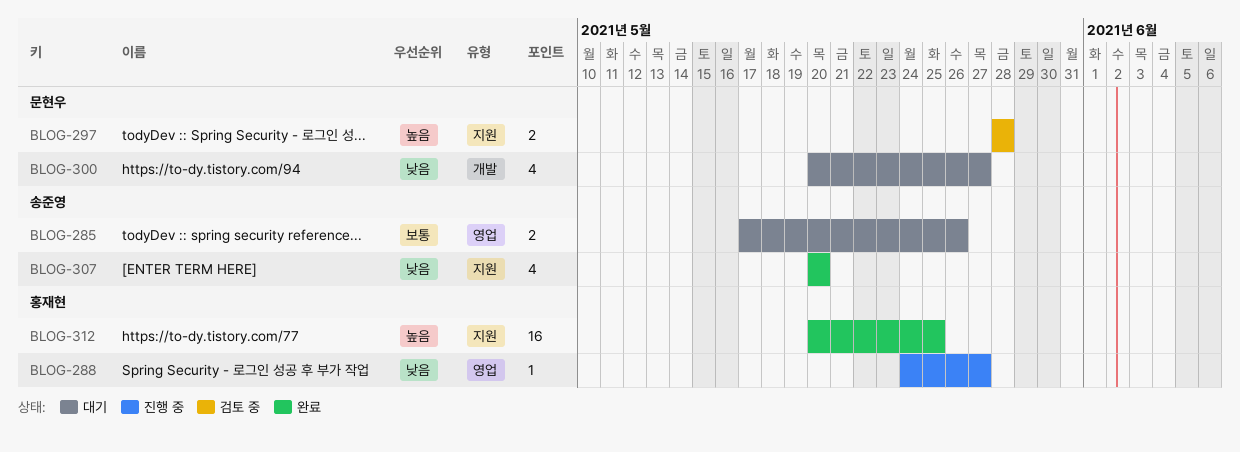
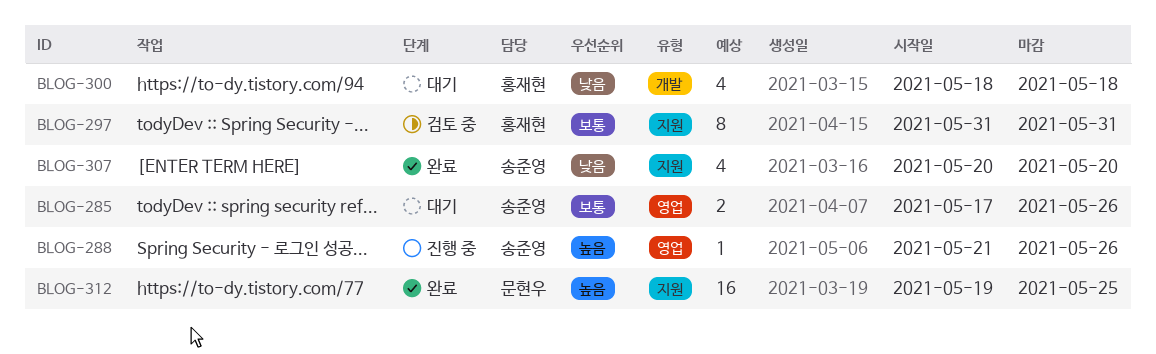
BLOG-288, owner: 홍재현 -> 송준영
BLOG-288, priority: 낮음 -> 높음
BLOG-288, start: May 24 -> May 21
BLOG-288, due: May 27 -> May 26
BLOG-297, owner: 문현우 -> 홍재현
BLOG-297, priority: 높음 -> 보통
BLOG-297, estimate: 2 -> 8
BLOG-297, start: May 28 -> May 31
BLOG-297, due: May 28 -> May 31
BLOG-300, owner: 문현우 -> 홍재현
BLOG-300, start: May 20 -> May 18
BLOG-300, due: May 27 -> May 18
BLOG-312, owner: 홍재현 -> 문현우
BLOG-312, start: May 20 -> May 19

